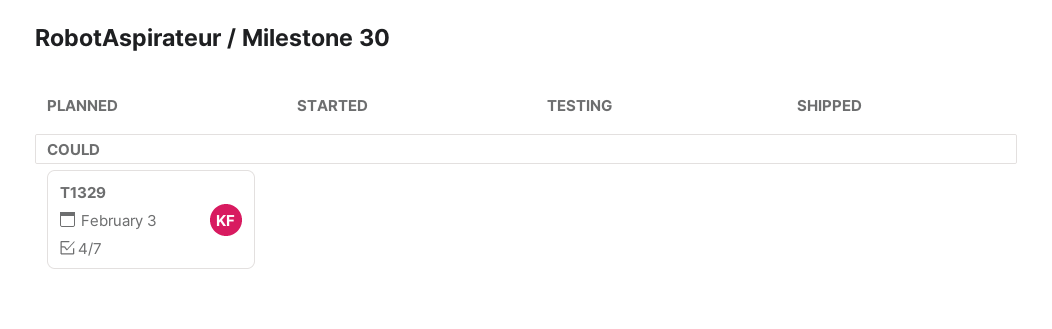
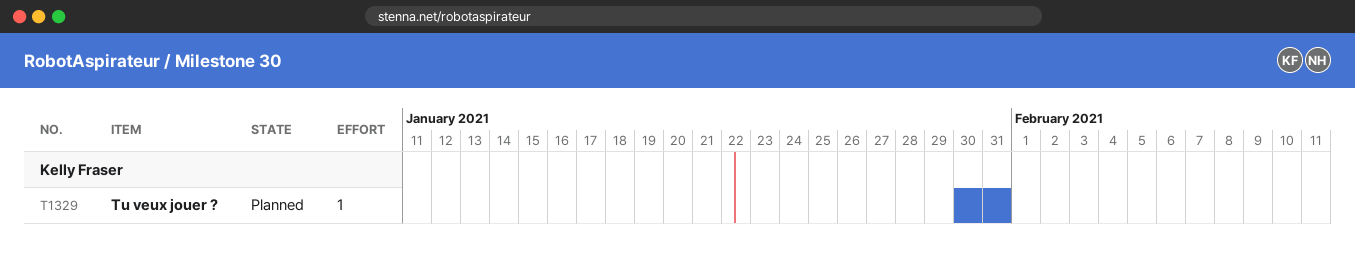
T1329, due: Feb 3 -> Jan 31

